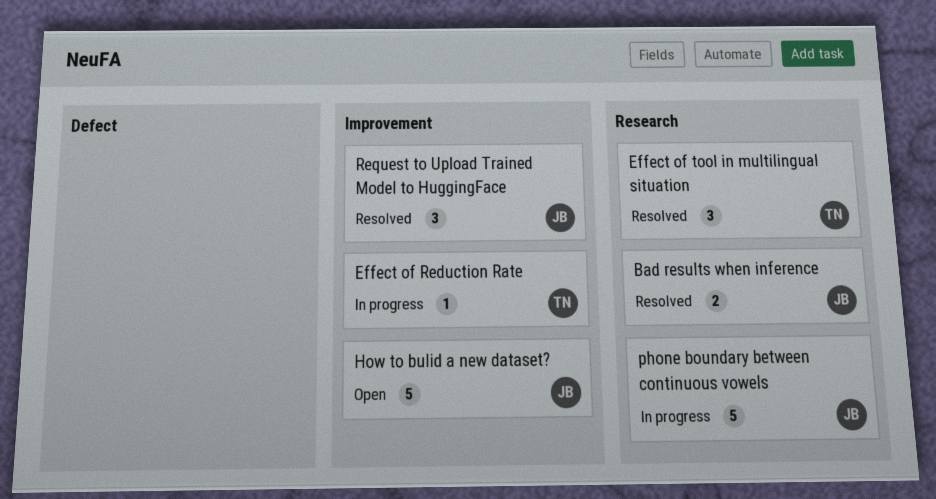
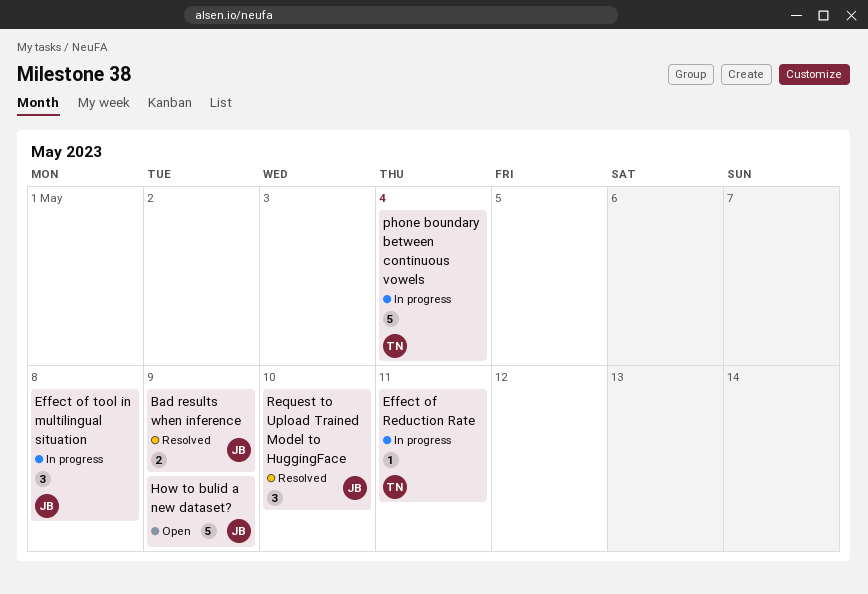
Effect of tool in multilingual situation, status: Resolved -> In progress
Effect of tool in multilingual situation, owner: TN -> JB
phone boundary between continuous vowels, owner: JB -> TN

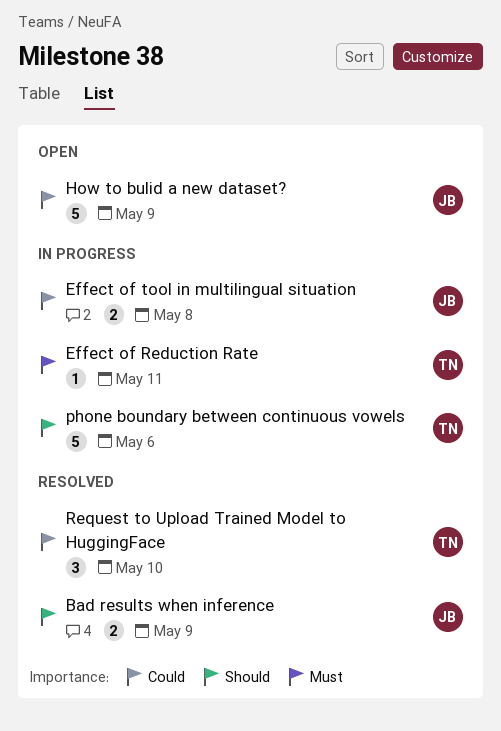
Effect of tool in multilingual situation, estimate: 3 -> 2
phone boundary between continuous vowels, due: May 4 -> May 6
Request to Upload Trained Model to HuggingFace, owner: JB -> TN

